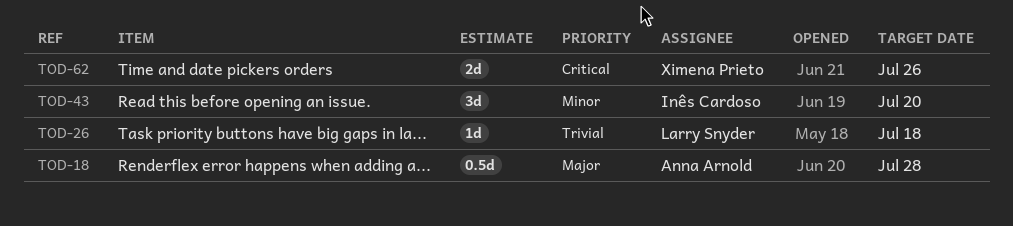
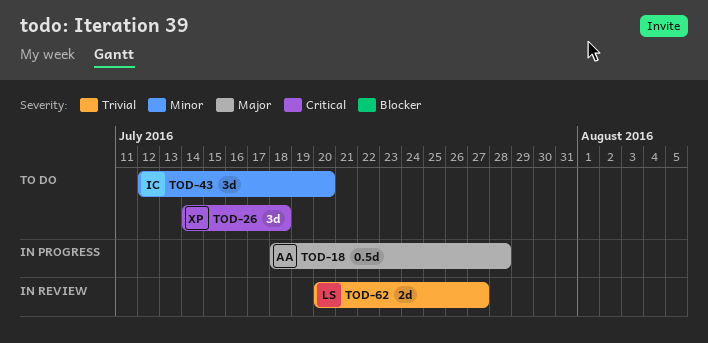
TOD-26, owner: Larry Snyder -> Ximena Prieto
TOD-26, priority: Trivial -> Critical
TOD-26, estimate: 1d -> 3d
TOD-62, owner: Ximena Prieto -> Larry Snyder
TOD-62, priority: Critical -> Trivial
TOD-62, due: Jul 26 -> Jul 27

